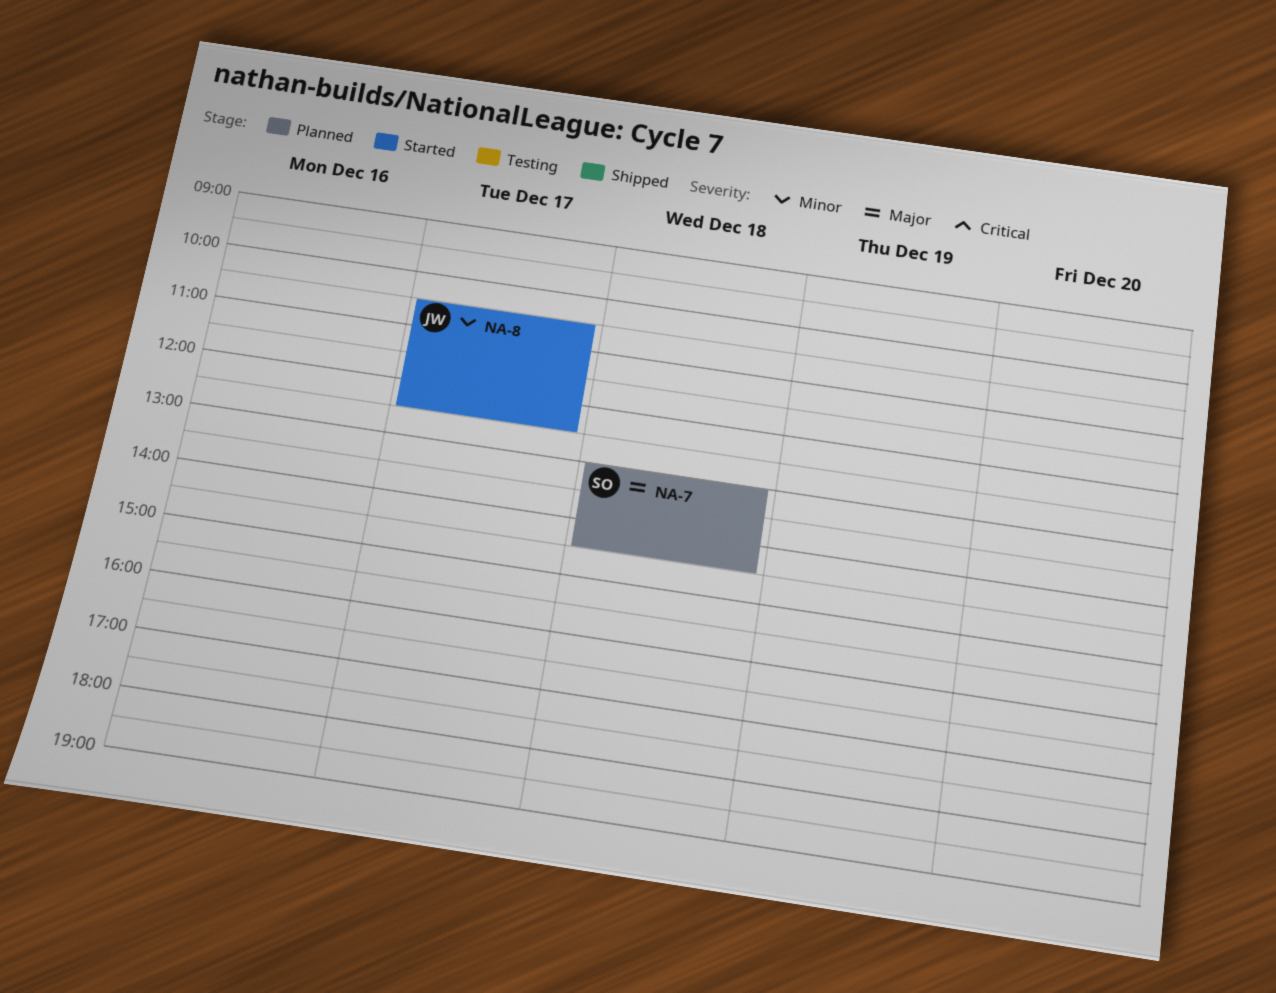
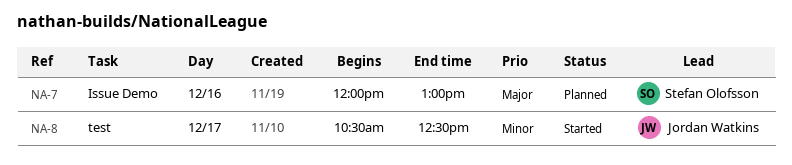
NA-7, day: Dec 18 -> Dec 16
NA-7, begins: 13:00 -> 12:00
NA-7, ends: 14:30 -> 13:00

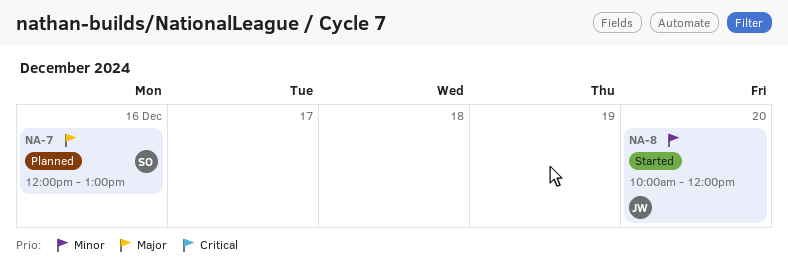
NA-8, day: Dec 17 -> Dec 20
NA-8, begins: 10:30 -> 10:00
NA-8, ends: 12:30 -> 12:00

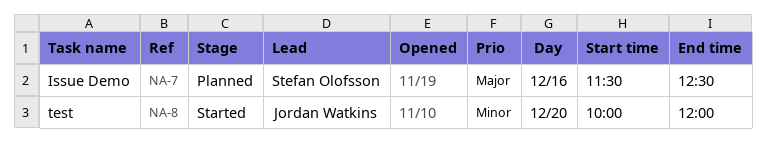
NA-7, begins: 12:00 -> 11:30
NA-7, ends: 13:00 -> 12:30

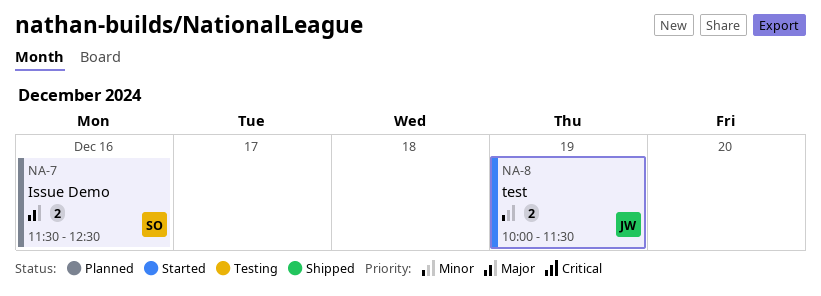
NA-8, day: Dec 20 -> Dec 19
NA-8, ends: 12:00 -> 11:30

